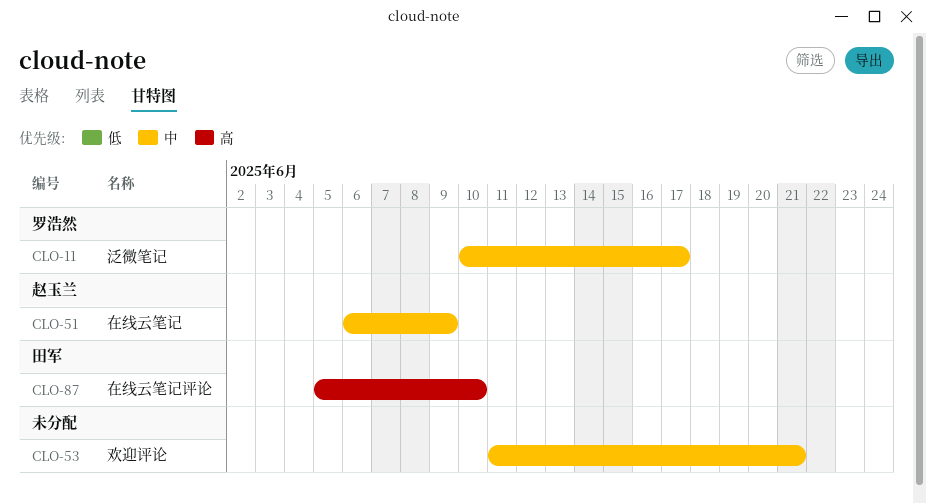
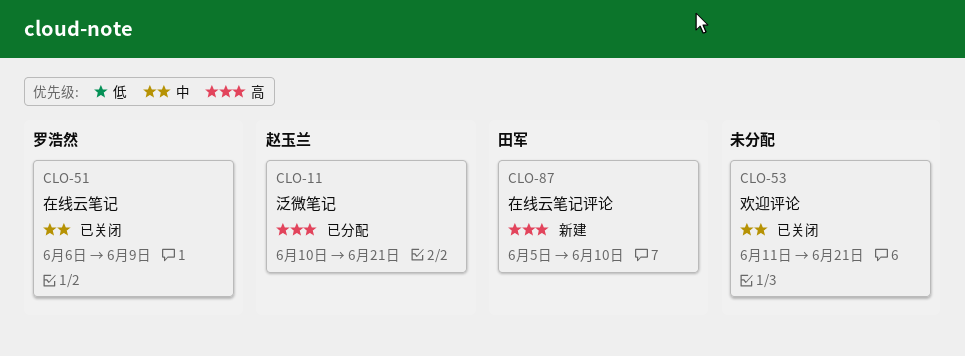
CLO-11, owner: 罗浩然 -> 赵玉兰
CLO-11, priority: 中 -> 高
CLO-11, due: Jun 17 -> Jun 21
CLO-51, owner: 赵玉兰 -> 罗浩然

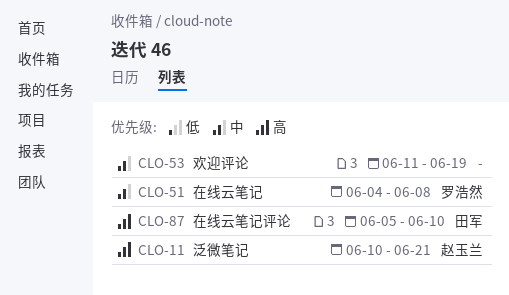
CLO-51, start: Jun 6 -> Jun 4
CLO-51, due: Jun 9 -> Jun 8
CLO-53, due: Jun 21 -> Jun 19

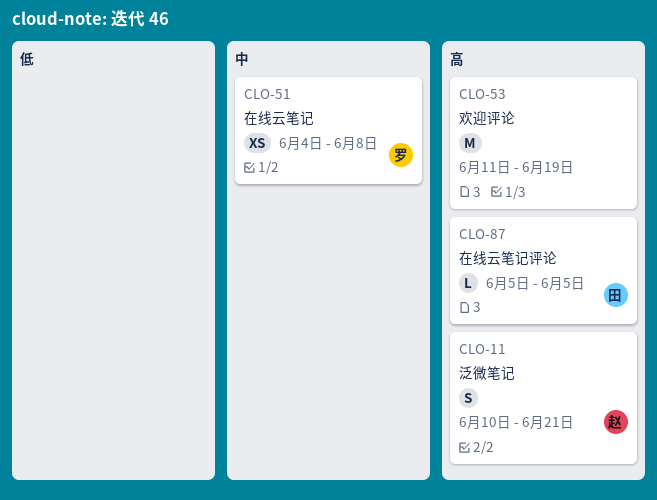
CLO-53, priority: 中 -> 高
CLO-87, due: Jun 10 -> Jun 5

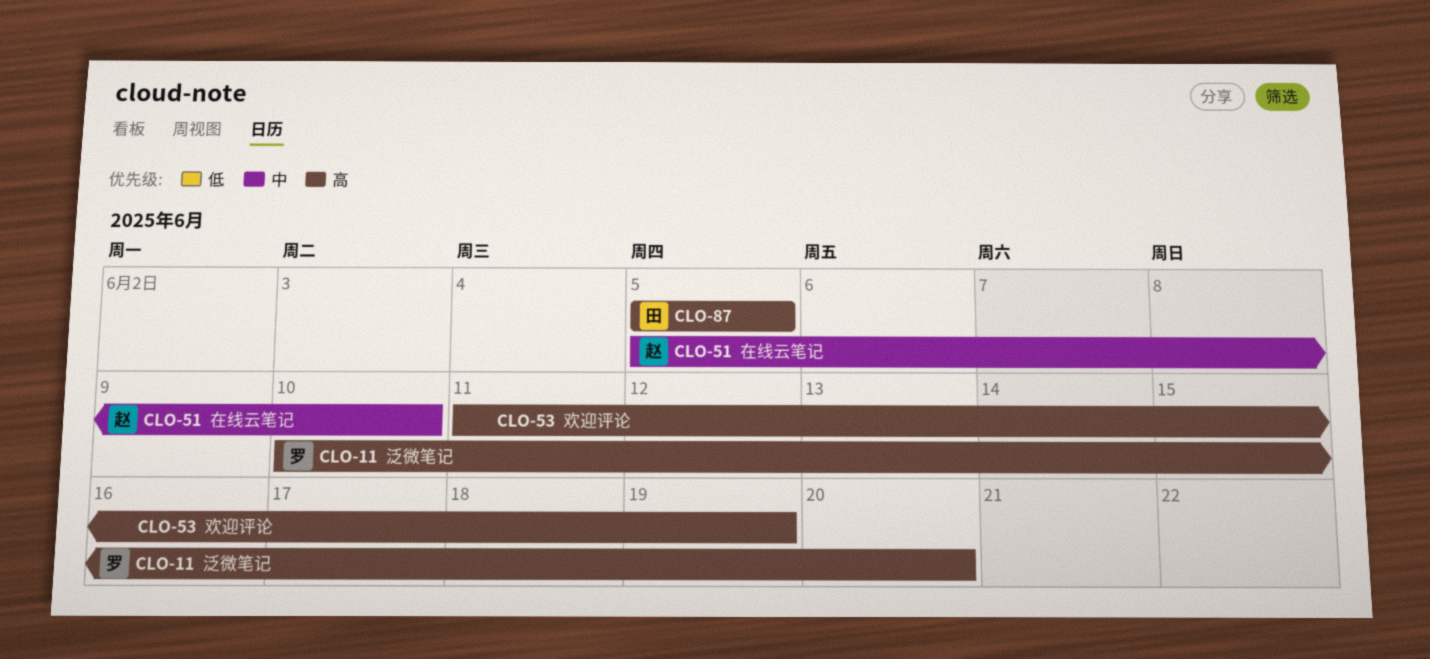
CLO-11, owner: 赵 -> 罗
CLO-11, due: Jun 21 -> Jun 20
CLO-51, owner: 罗 -> 赵
CLO-51, start: Jun 4 -> Jun 5
CLO-51, due: Jun 8 -> Jun 10

